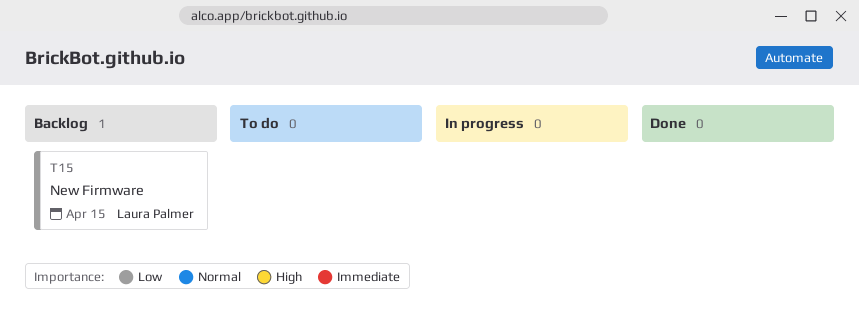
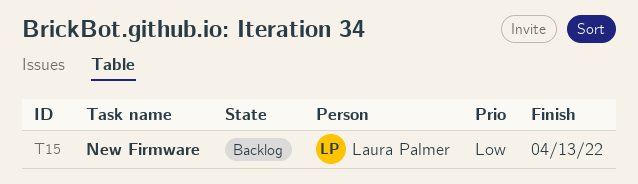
T15, due: Apr 15 -> Apr 13

